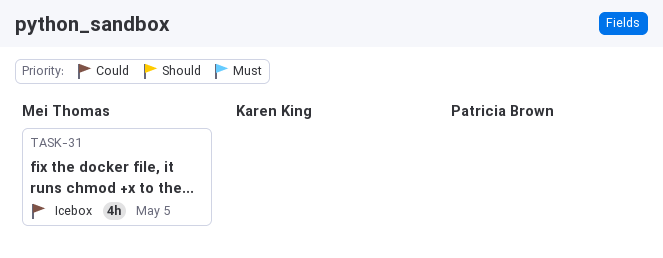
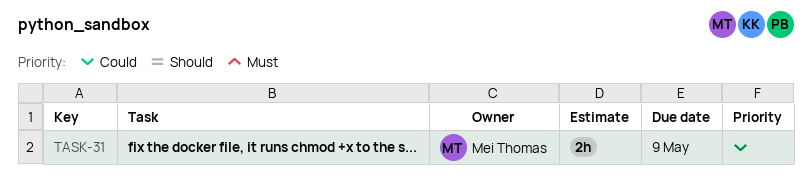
TASK-31, estimate: 4h -> 2h
TASK-31, due: May 5 -> May 9

